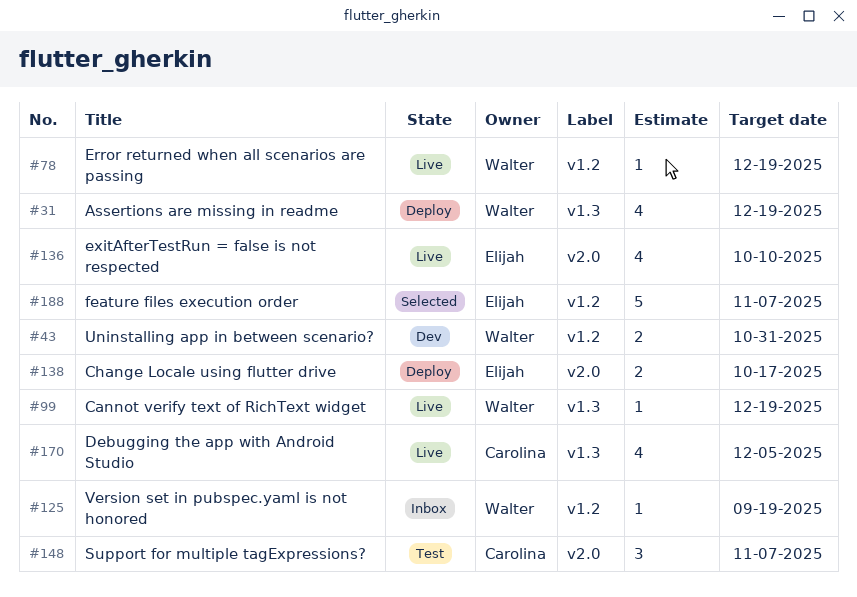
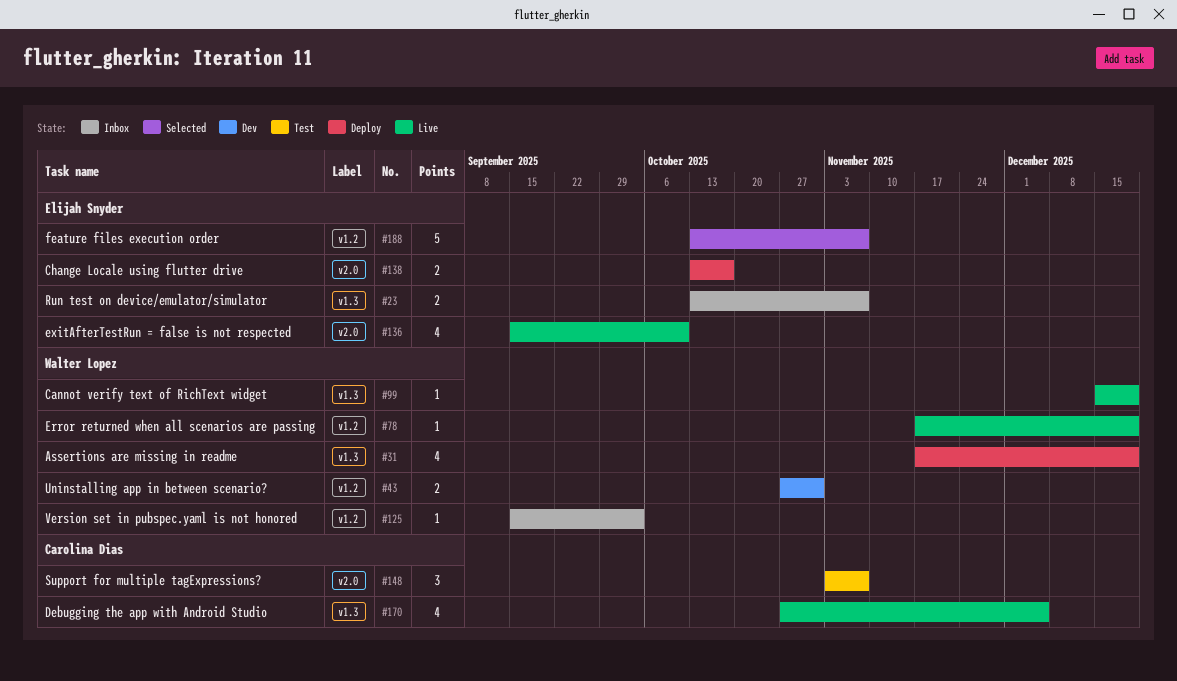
#23: none -> present
#125, due: Sep 19 -> Oct 3

